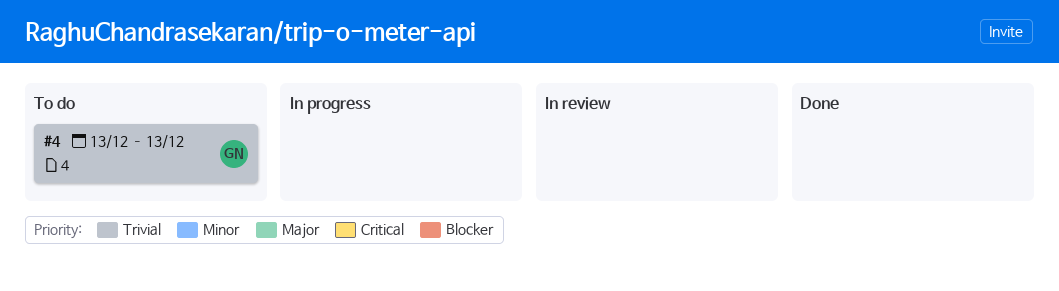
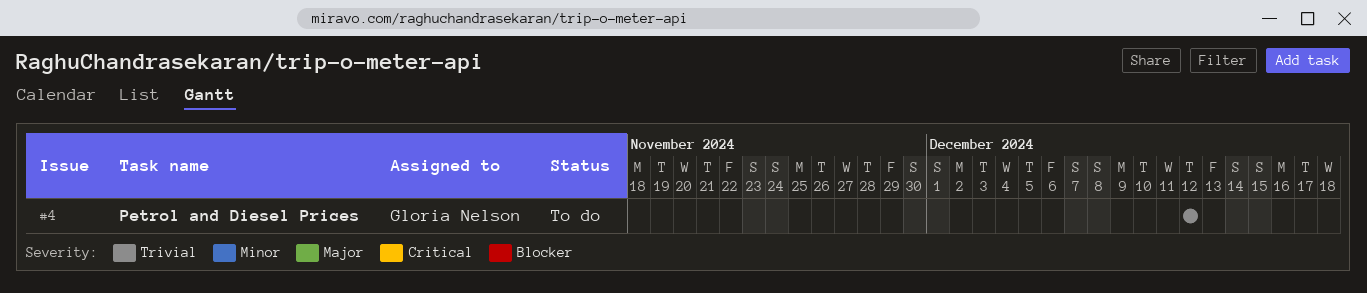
#4, start: Dec 13 -> Dec 12
#4, due: Dec 13 -> Dec 12

